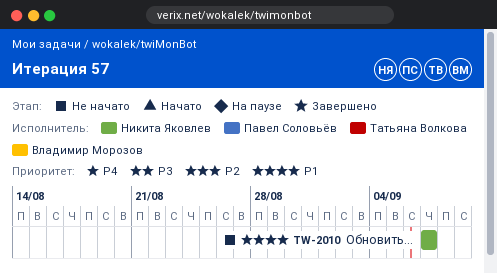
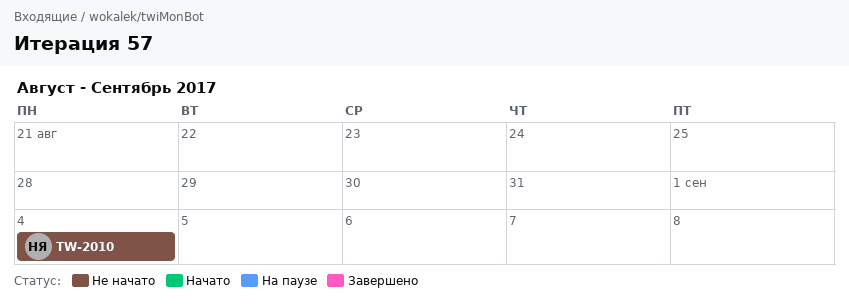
TW-2010, start: Sep 7 -> Sep 4
TW-2010, due: Sep 7 -> Sep 4

